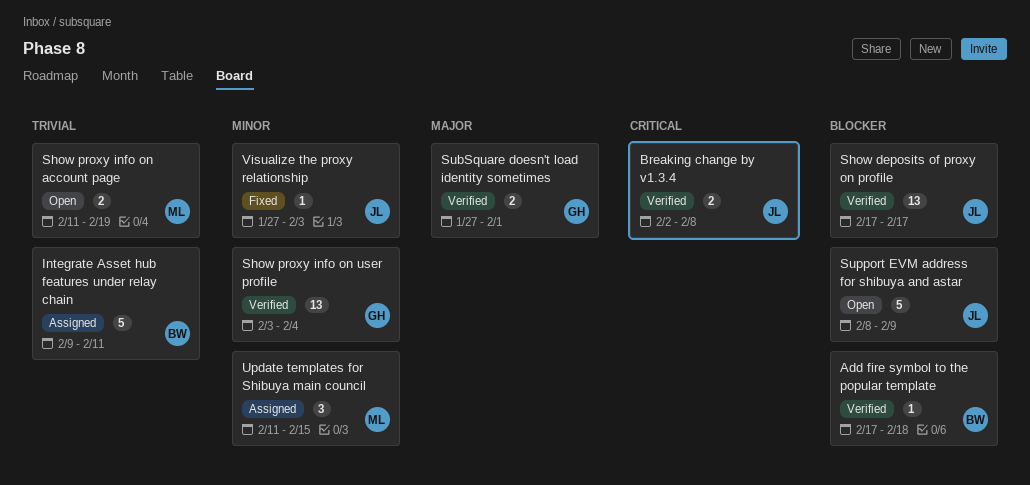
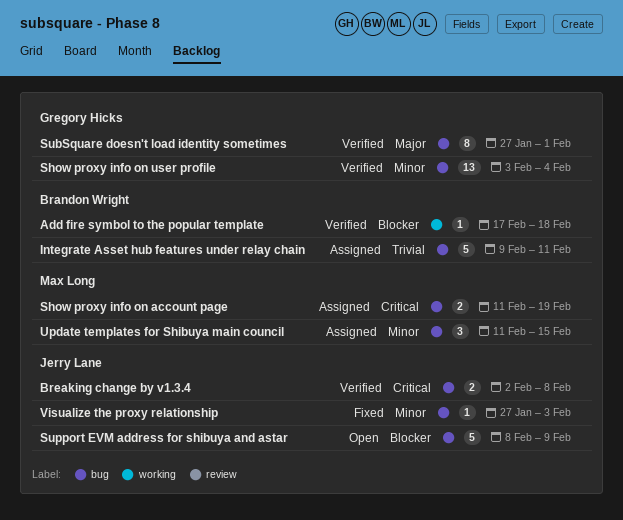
Show deposits of proxy on profile: present -> none
Show proxy info on account page, status: Open -> Assigned
Show proxy info on account page, priority: Trivial -> Critical
SubSquare doesn't load identity sometimes, estimate: 2 -> 8

